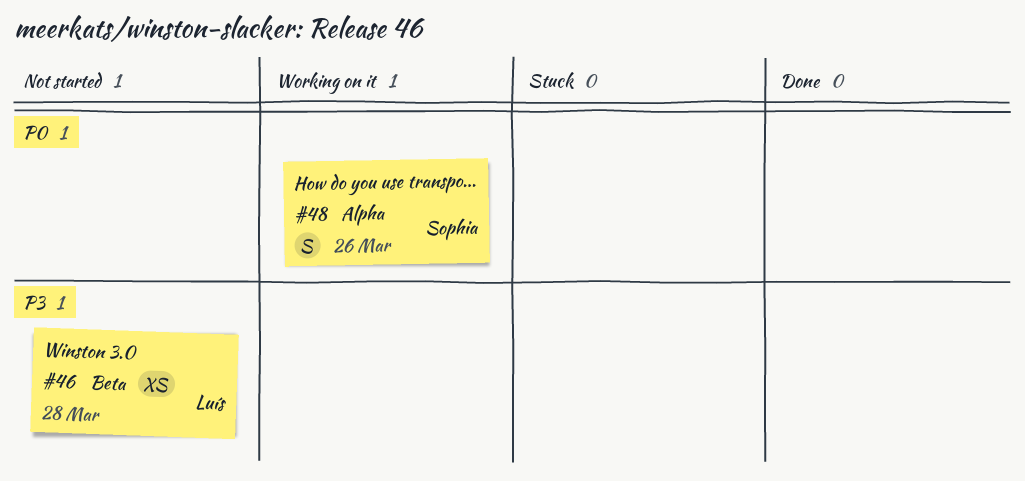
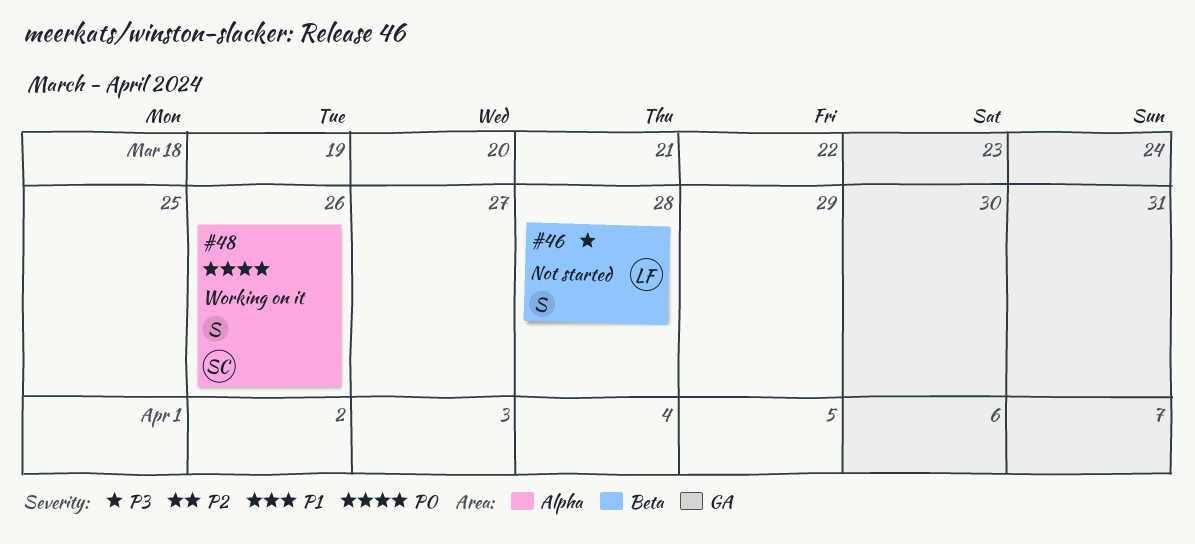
#46, estimate: XS -> S

